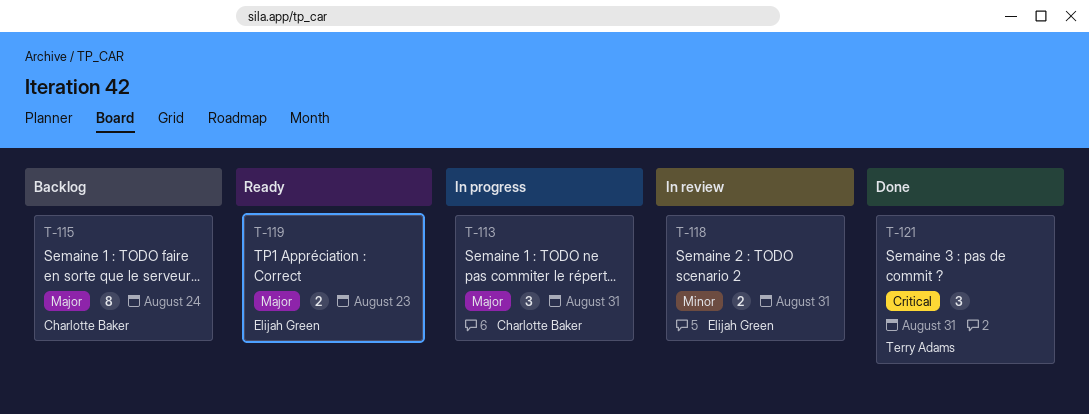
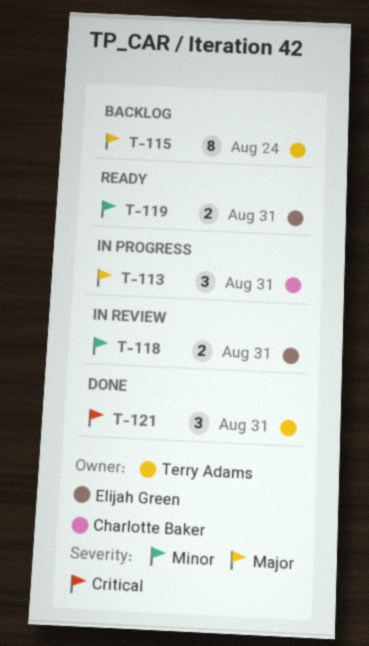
T-115, owner: Charlotte Baker -> Terry Adams
T-119, priority: Major -> Minor
T-119, due: Aug 23 -> Aug 31

